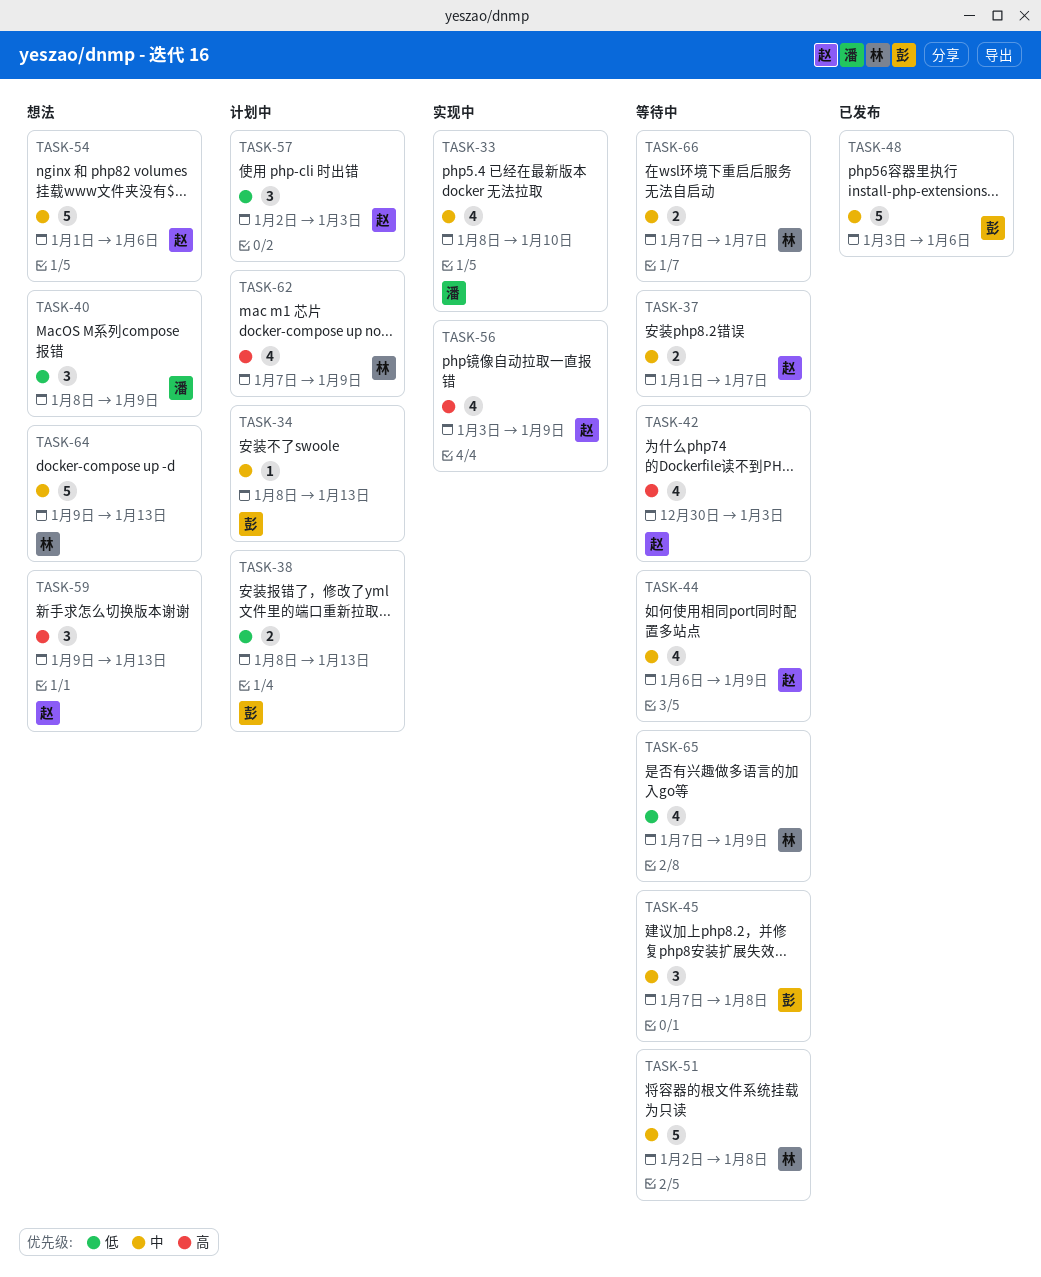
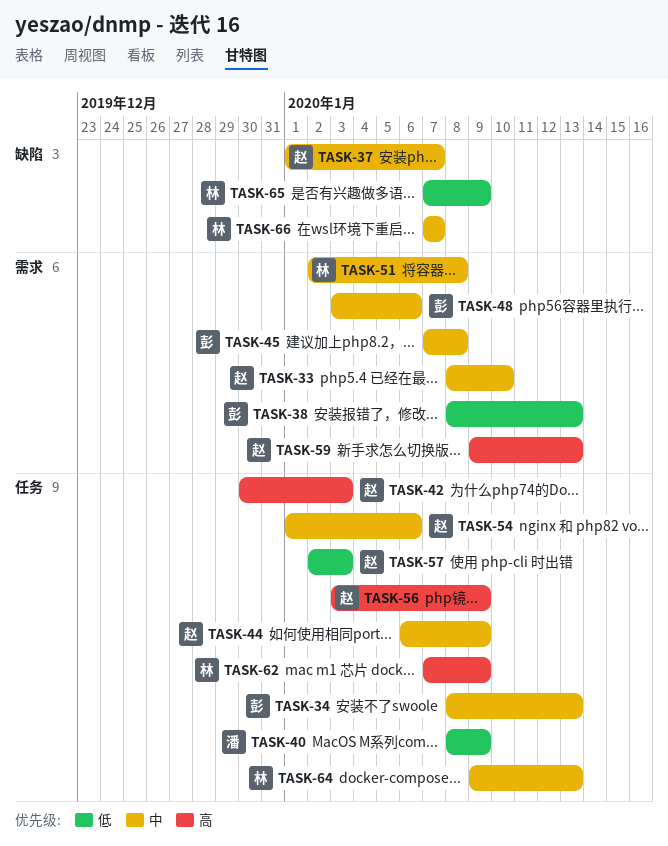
TASK-33, owner: 潘 -> 赵

